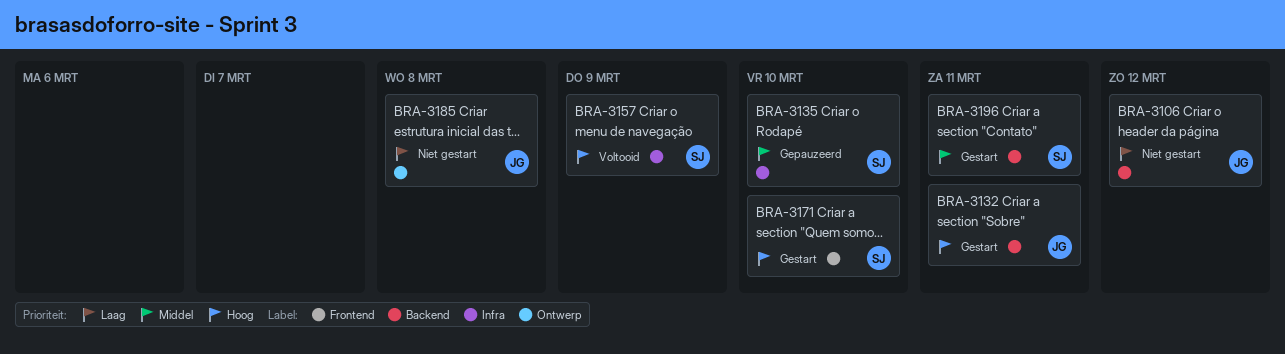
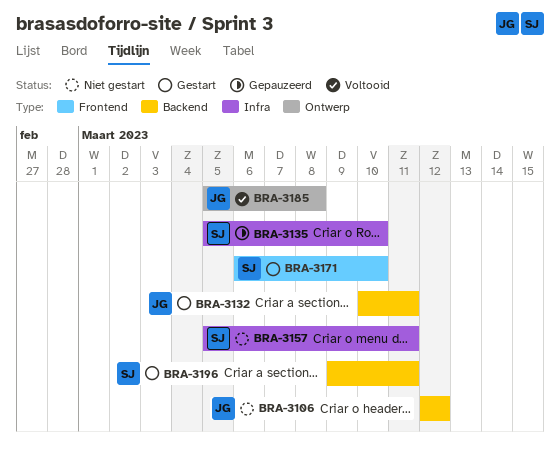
BRA-3157, status: Voltooid -> Niet gestart
BRA-3157, due: Mar 9 -> Mar 11
BRA-3185, status: Niet gestart -> Voltooid

